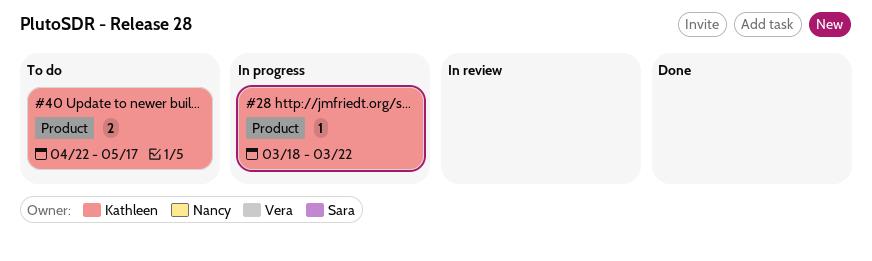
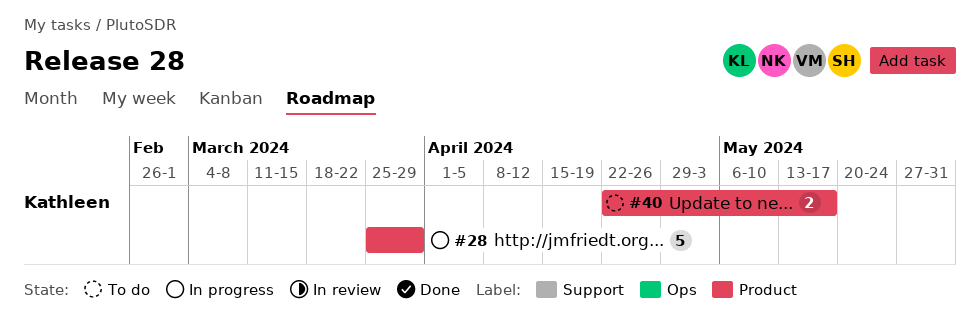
#28, estimate: 1 -> 5
#28, start: Mar 18 -> Mar 25
#28, due: Mar 22 -> Mar 29

